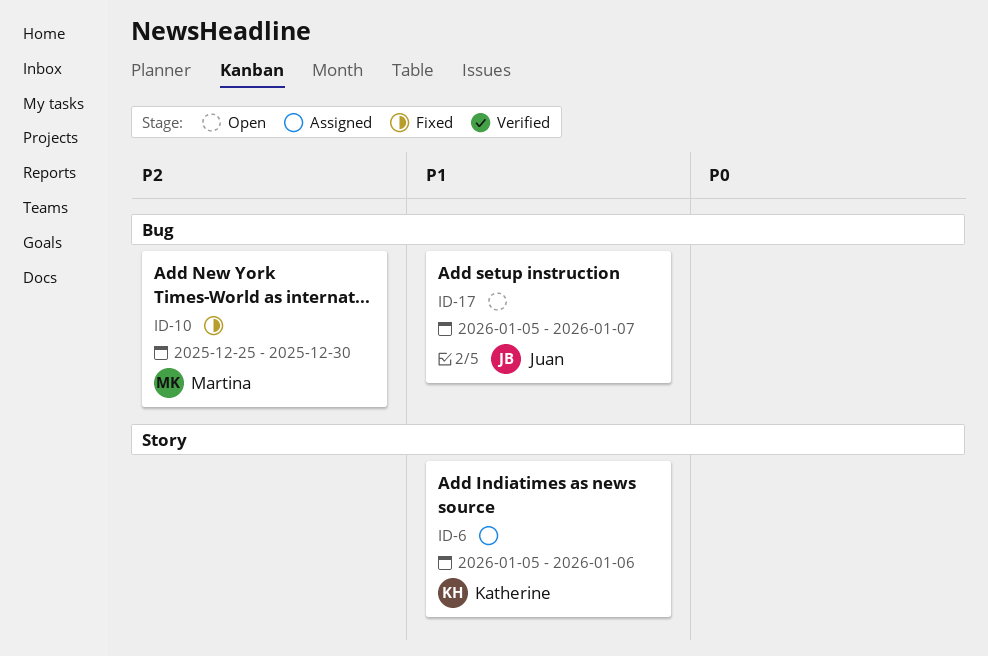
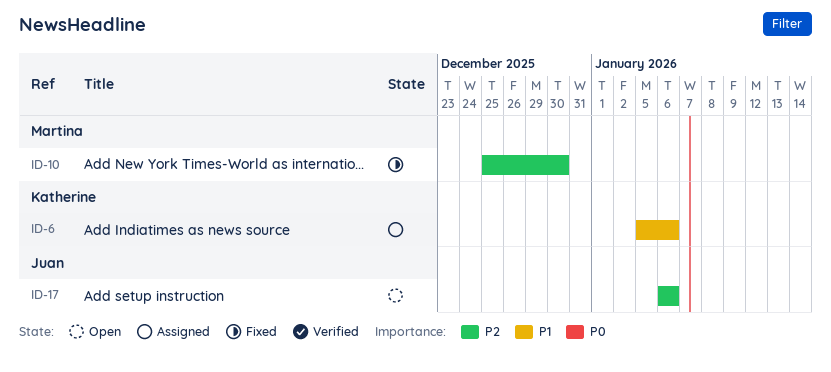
ID-17, priority: P1 -> P2
ID-17, start: Jan 5 -> Jan 6
ID-17, due: Jan 7 -> Jan 6

